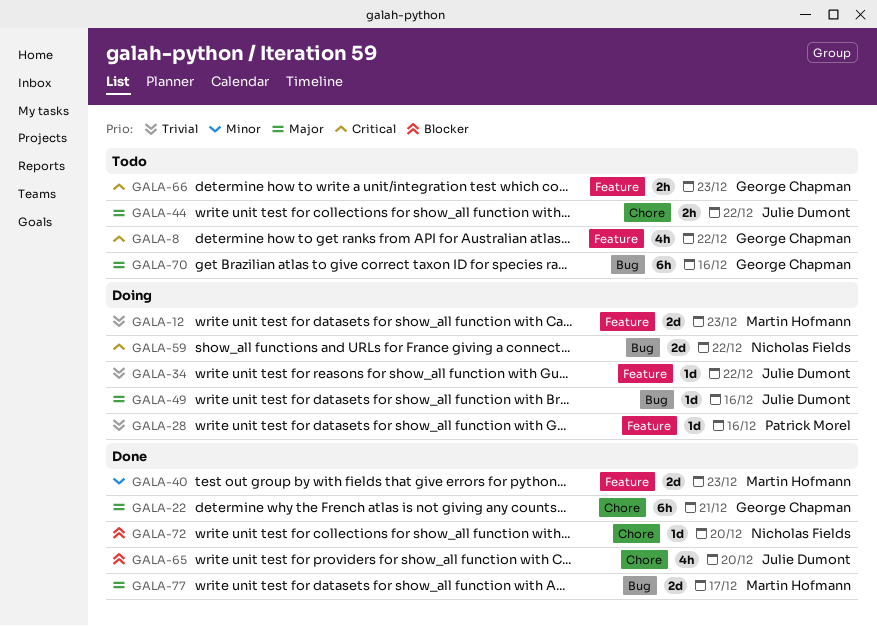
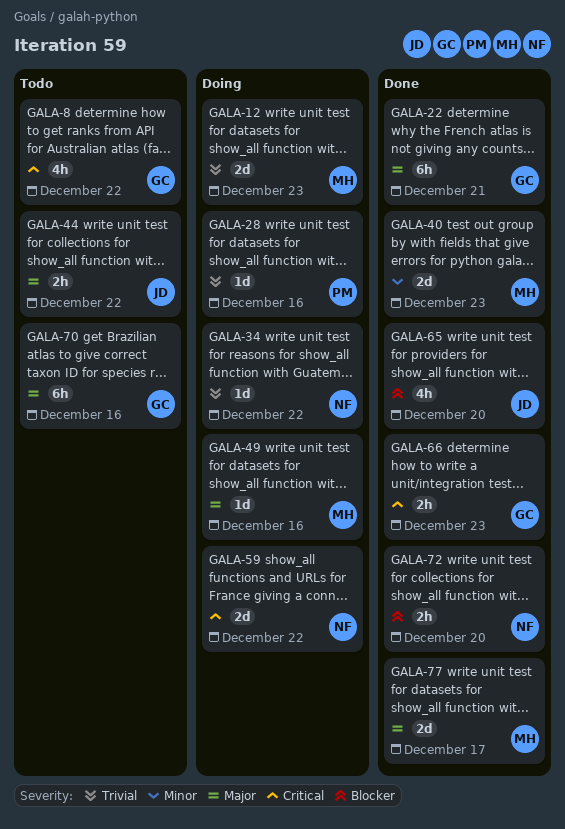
GALA-34, owner: Julie Dumont -> Nicholas Fields
GALA-49, owner: Julie Dumont -> Martin Hofmann
GALA-66, status: Todo -> Done
GALA-72, estimate: 1d -> 2h

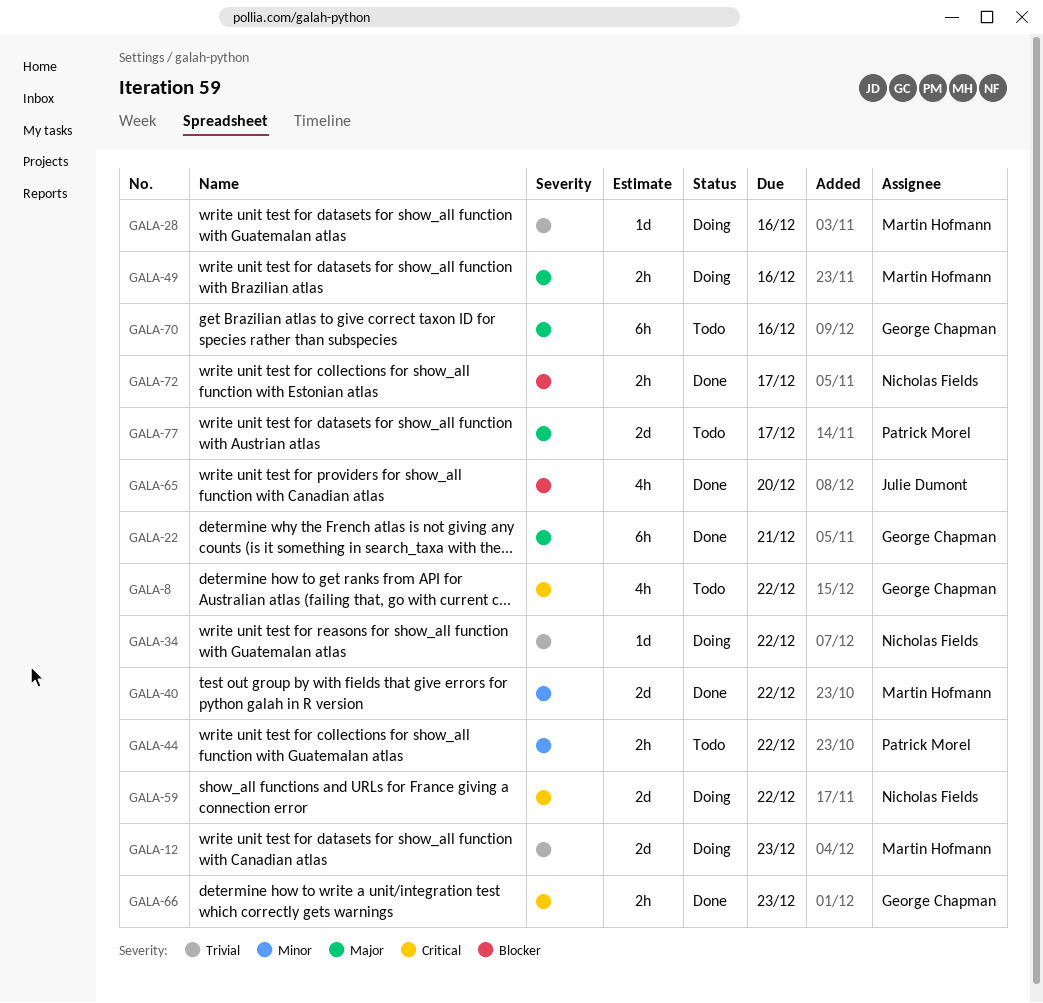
GALA-28, owner: Patrick Morel -> Martin Hofmann
GALA-40, due: Dec 23 -> Dec 22
GALA-44, owner: Julie Dumont -> Patrick Morel
GALA-44, priority: Major -> Minor
GALA-49, estimate: 1d -> 2h
GALA-72, due: Dec 20 -> Dec 17
GALA-77, status: Done -> Todo
GALA-77, owner: Martin Hofmann -> Patrick Morel

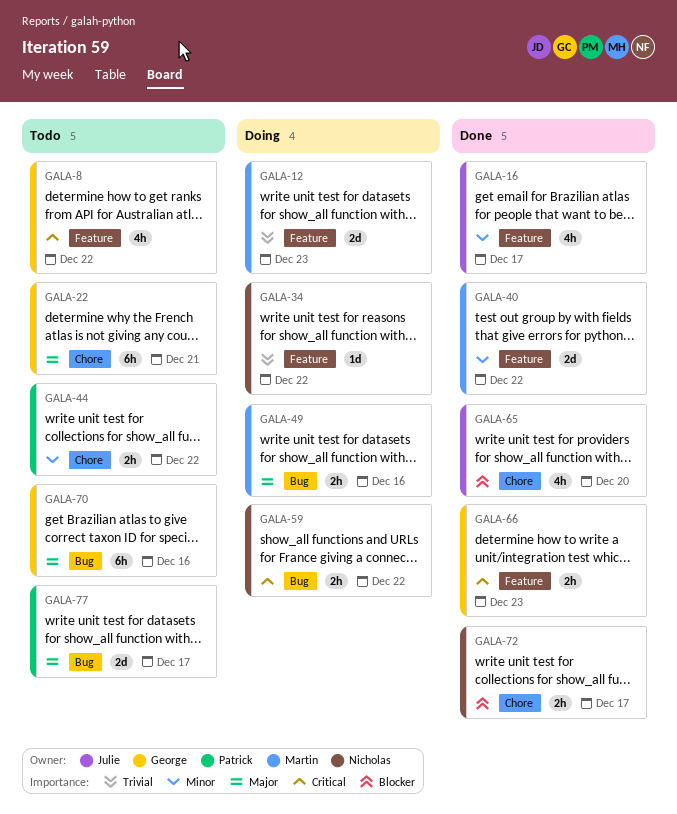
GALA-16: none -> present
GALA-22, status: Done -> Todo
GALA-28: present -> none
GALA-59, estimate: 2d -> 2h

